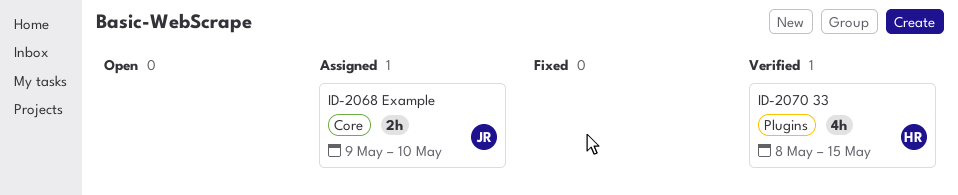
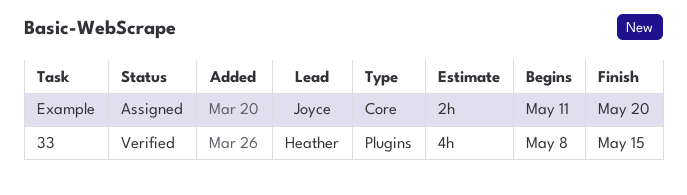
Example, start: May 9 -> May 11
Example, due: May 10 -> May 20

